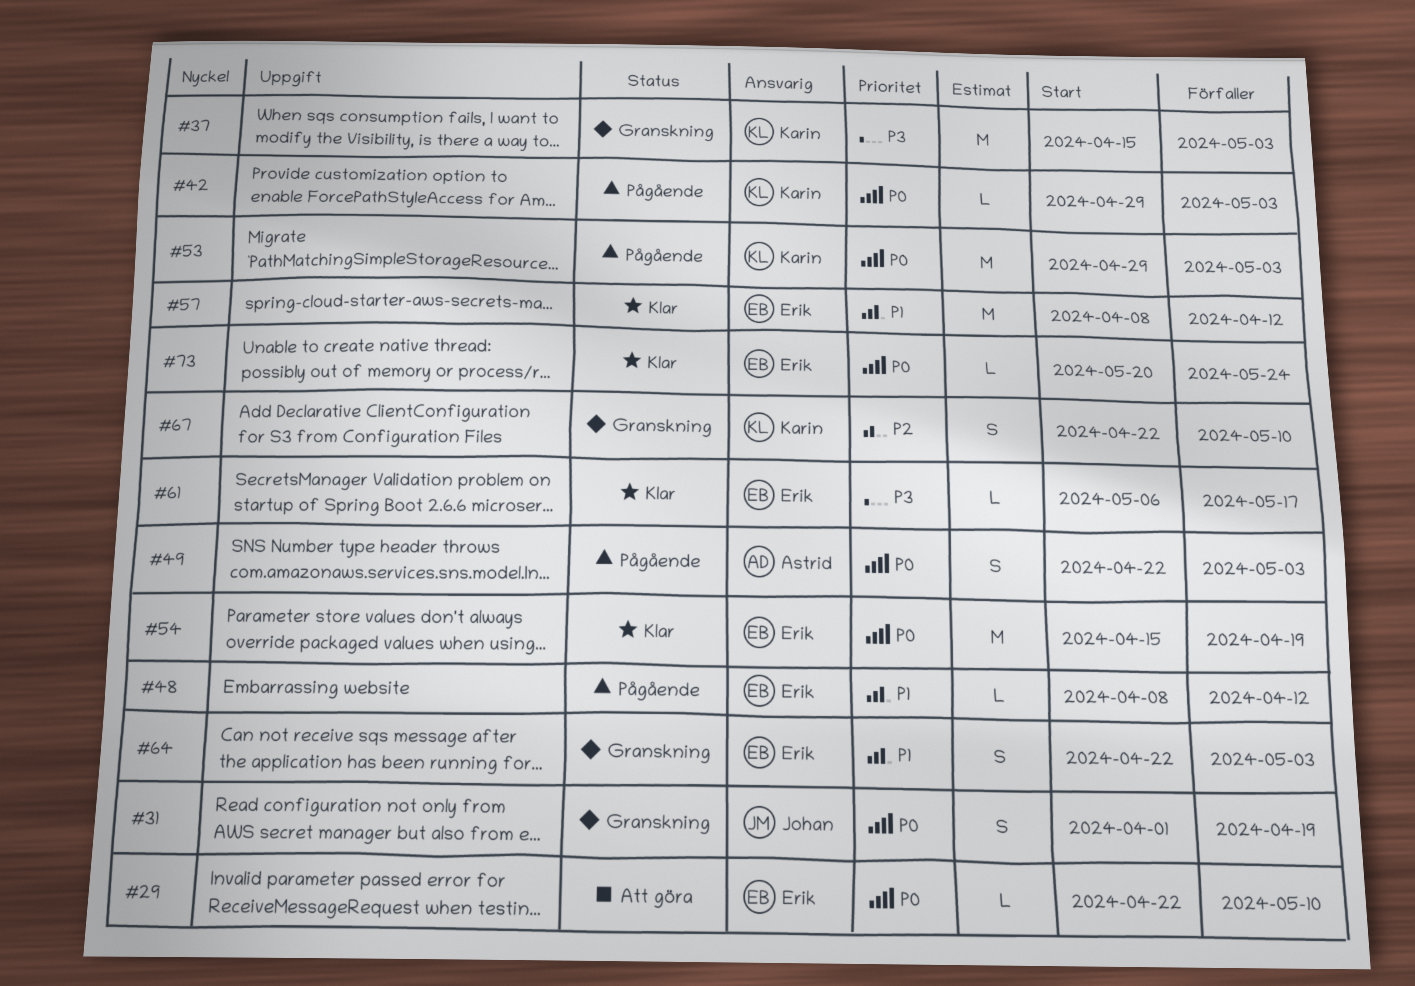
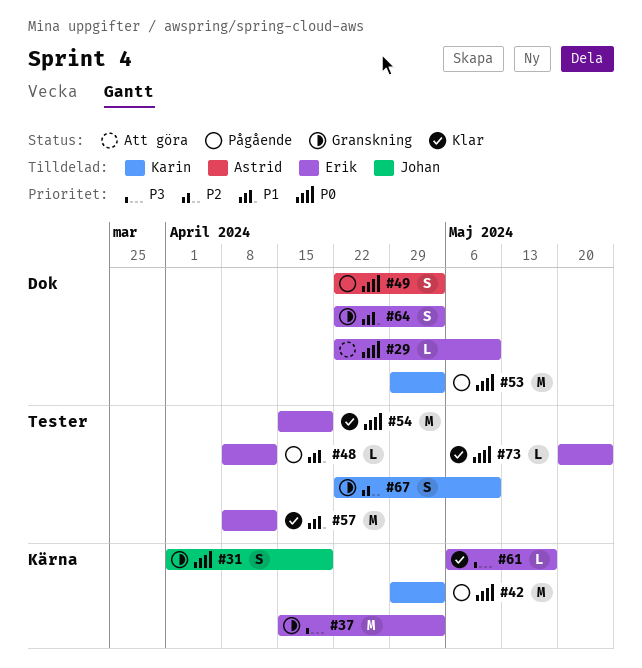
#37, owner: Karin -> Erik
#42, estimate: L -> M

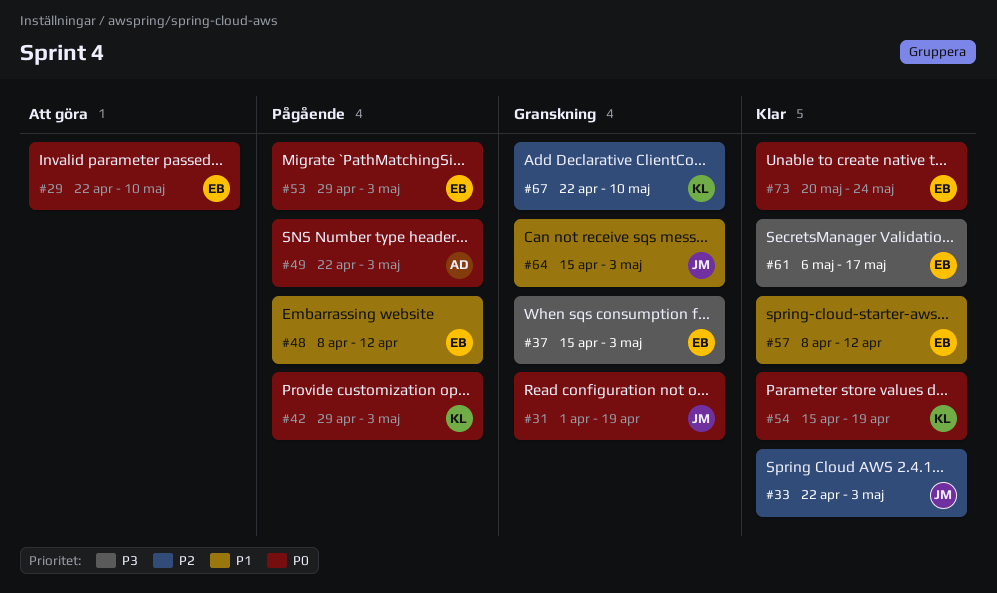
#33: none -> present
#53, owner: Karin -> Erik
#54, owner: Erik -> Karin
#64, owner: Erik -> Johan
#64, start: Apr 22 -> Apr 15

